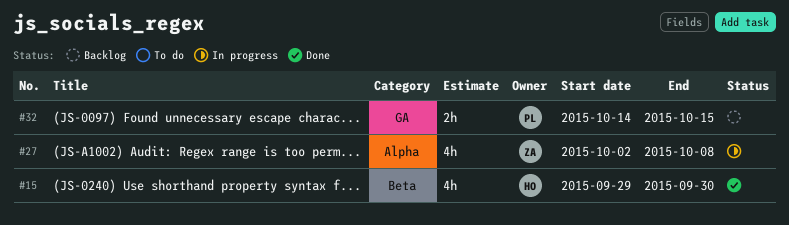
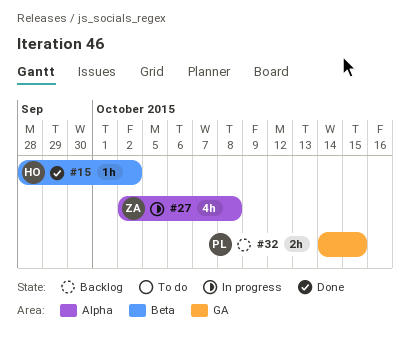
#15, estimate: 4h -> 1h
#15, start: Sep 29 -> Sep 28
#15, due: Sep 30 -> Oct 2

